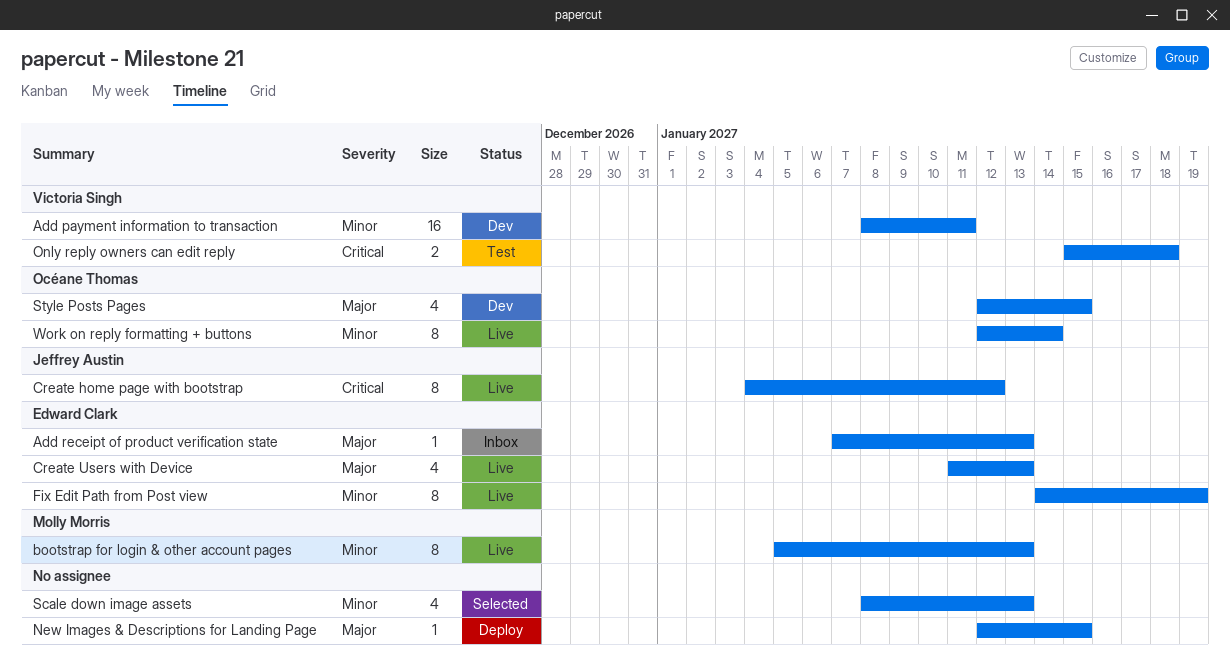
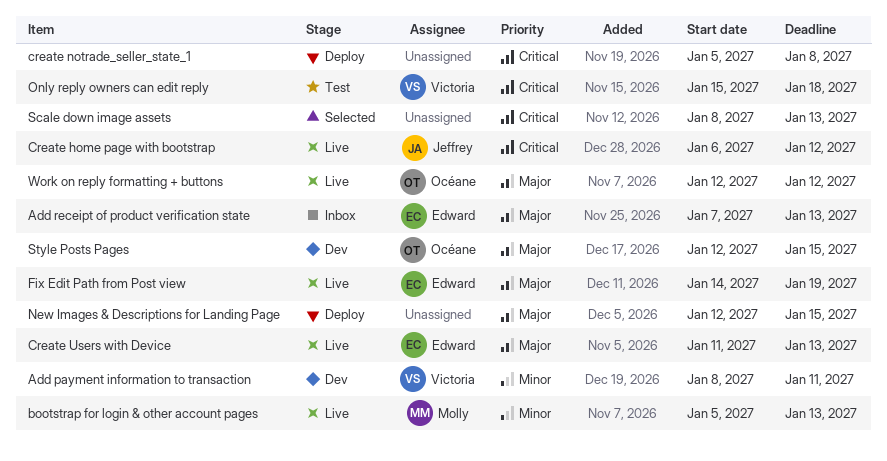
Create home page with bootstrap, start: Jan 4 -> Jan 6
create notrade_seller_state_1: none -> present
Fix Edit Path from Post view, priority: Minor -> Major
Scale down image assets, priority: Minor -> Critical
Work on reply formatting + buttons, priority: Minor -> Major
Work on reply formatting + buttons, due: Jan 14 -> Jan 12

